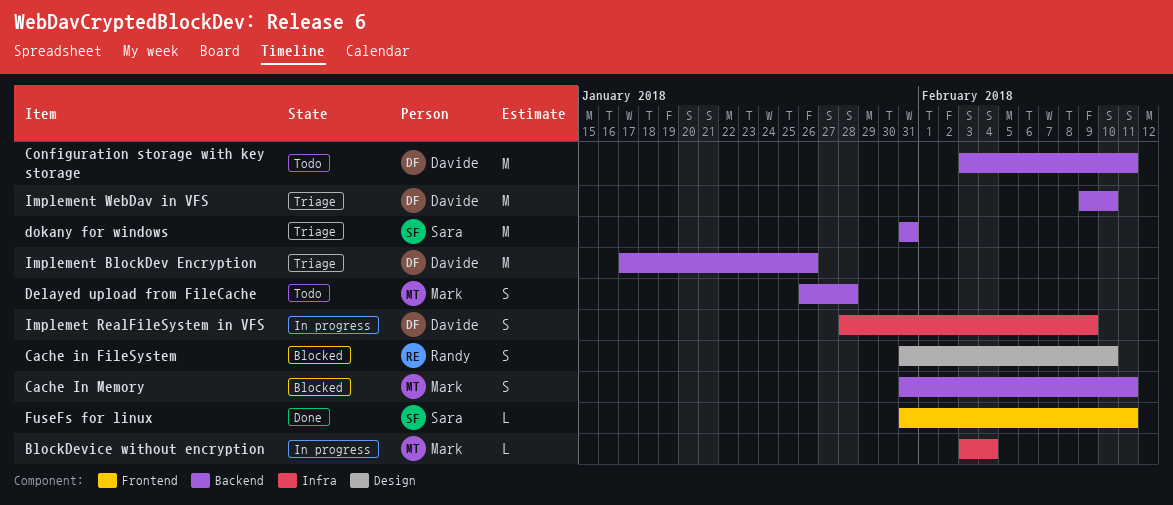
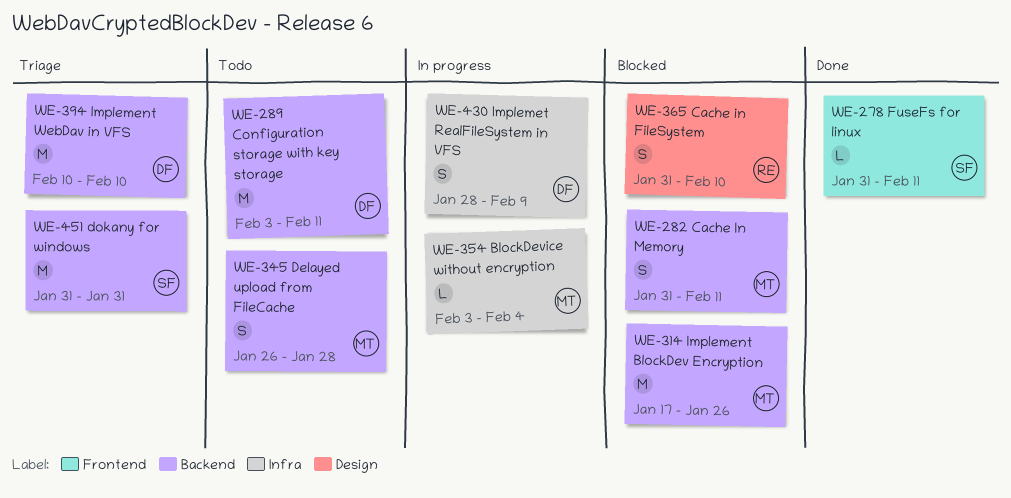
Implement BlockDev Encryption, status: Triage -> Blocked
Implement BlockDev Encryption, owner: Davide -> Mark
Implement WebDav in VFS, start: Feb 9 -> Feb 10

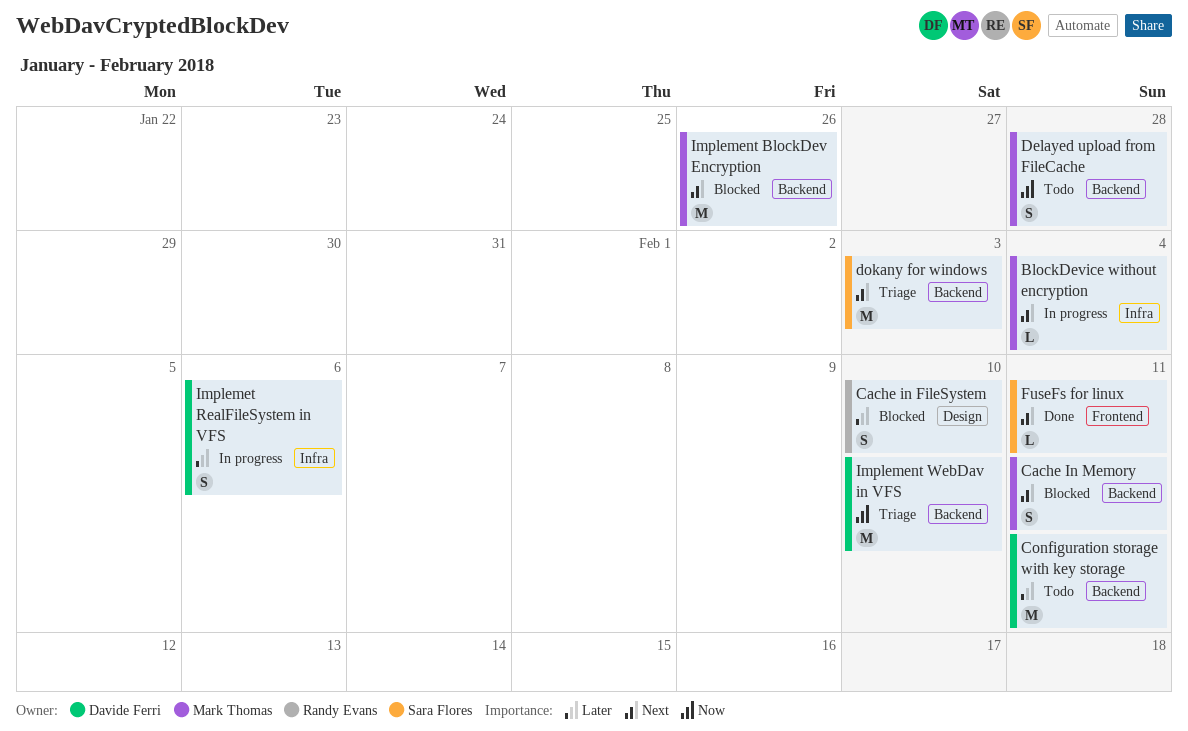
dokany for windows, due: Jan 31 -> Feb 3
Implemet RealFileSystem in VFS, due: Feb 9 -> Feb 6

